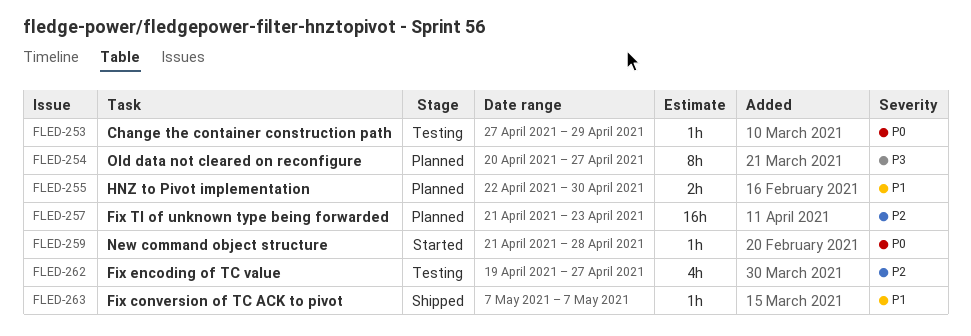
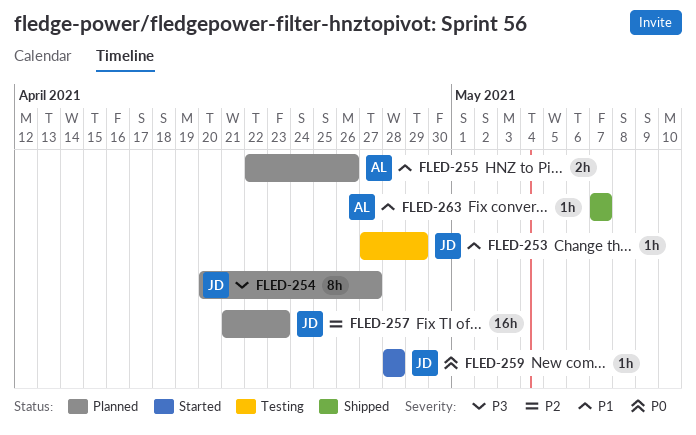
FLED-253, priority: P0 -> P1
FLED-255, due: Apr 30 -> Apr 26
FLED-259, start: Apr 21 -> Apr 28
FLED-262: present -> none

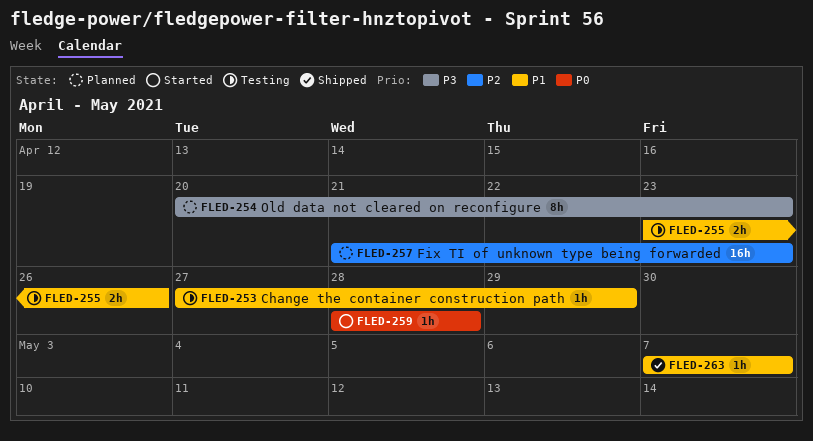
FLED-254, due: Apr 27 -> Apr 23
FLED-255, status: Planned -> Testing
FLED-255, start: Apr 22 -> Apr 23

